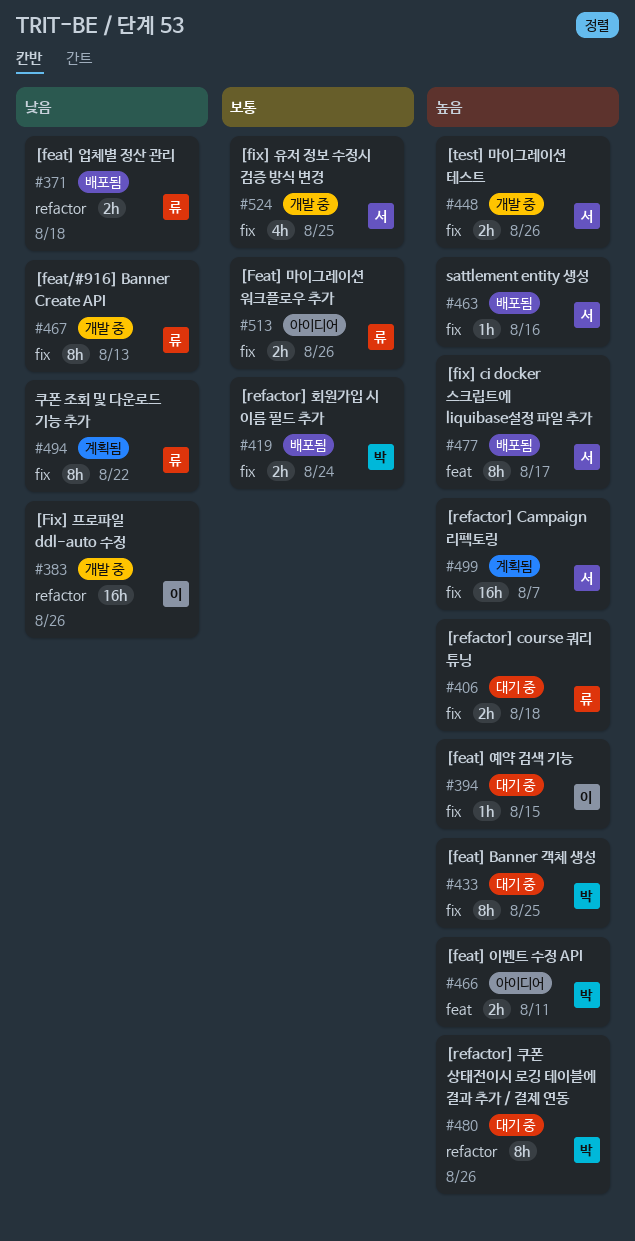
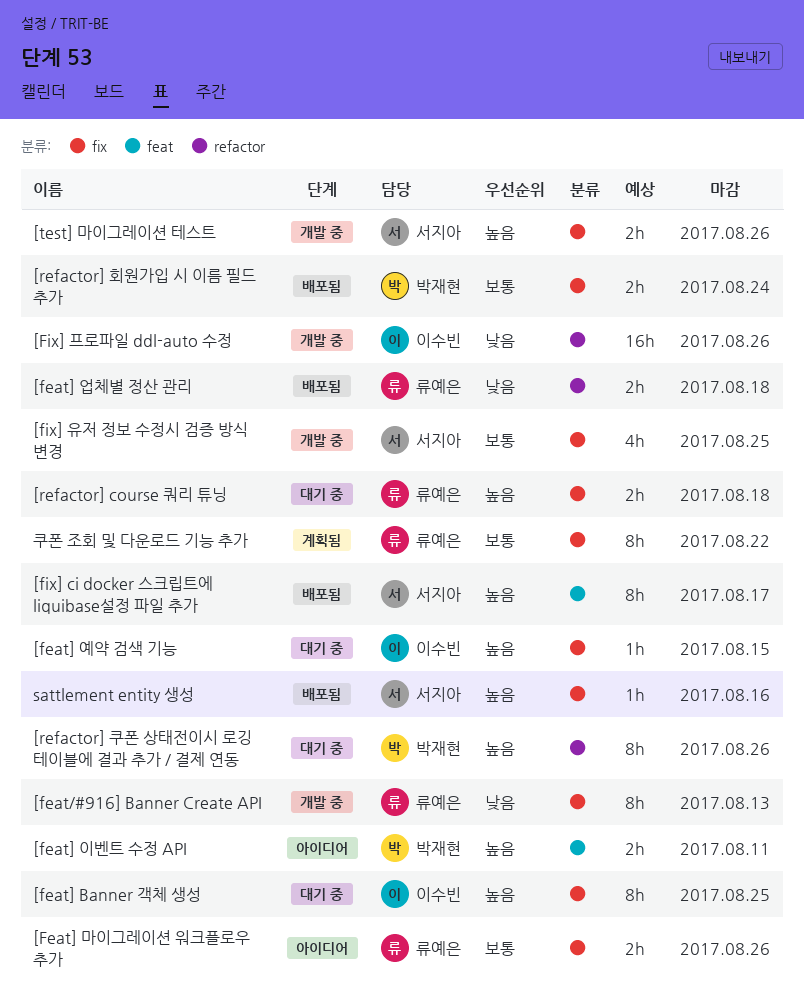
[feat] Banner 객체 생성, owner: 박재현 -> 이수빈
[refactor] Campaign 리펙토링: present -> none
쿠폰 조회 및 다운로드 기능 추가, priority: 낮음 -> 보통

